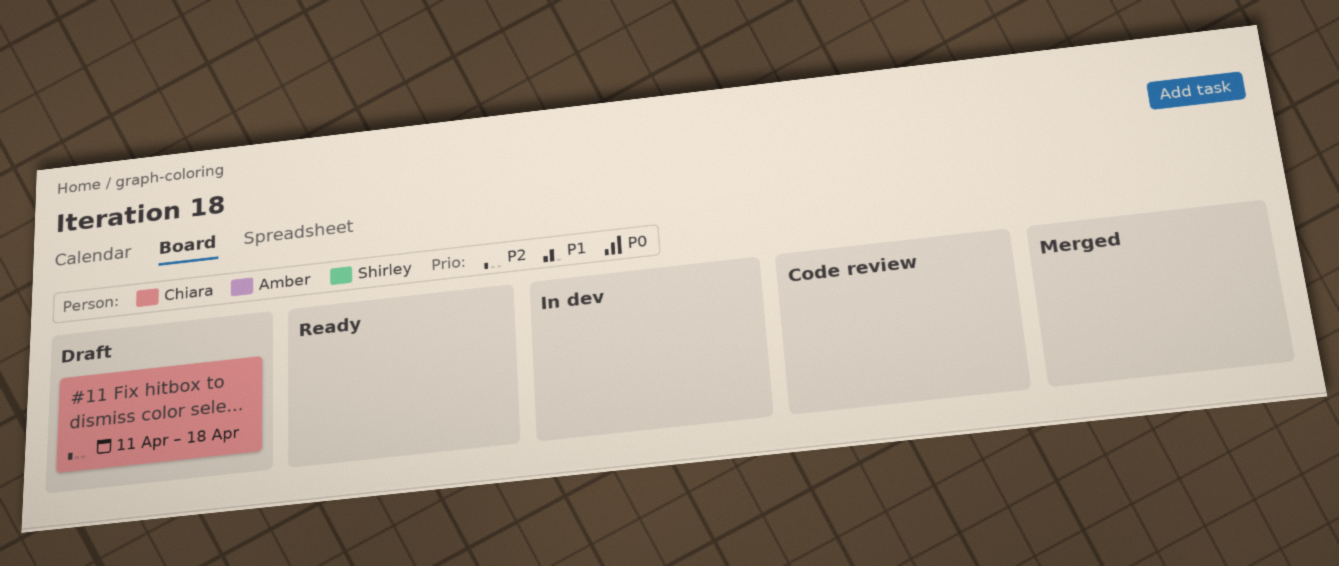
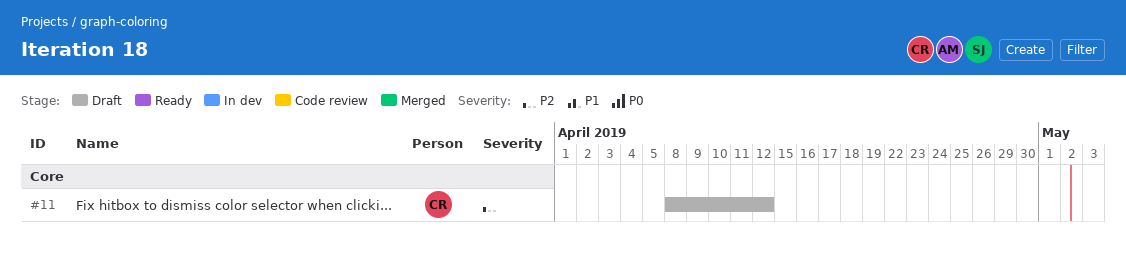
#11, start: Apr 11 -> Apr 8
#11, due: Apr 18 -> Apr 12

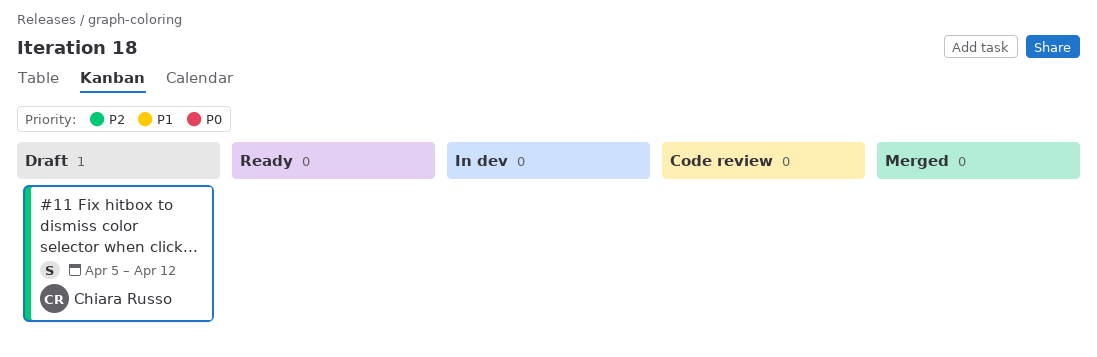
#11, start: Apr 8 -> Apr 5

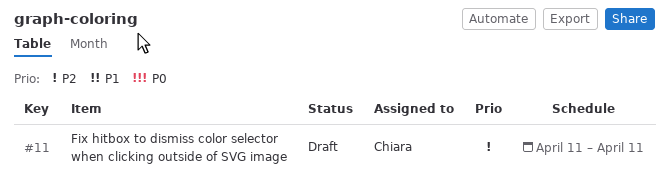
#11, start: Apr 5 -> Apr 11
#11, due: Apr 12 -> Apr 11

